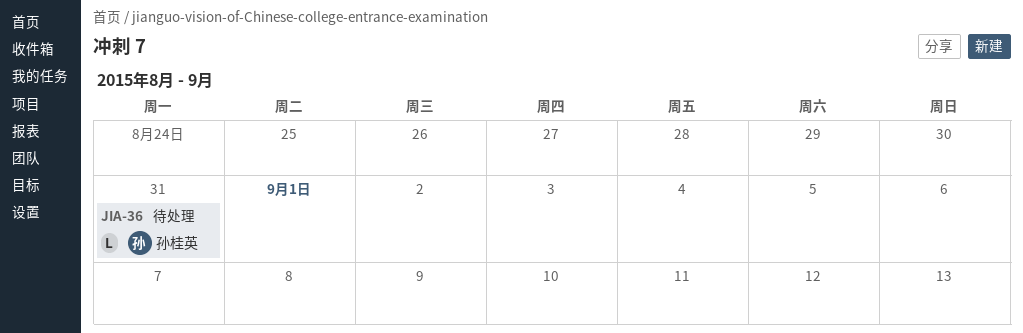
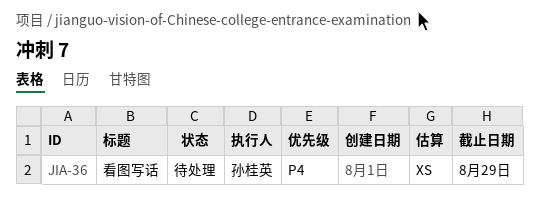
JIA-36, estimate: L -> XS
JIA-36, due: Aug 31 -> Aug 29

